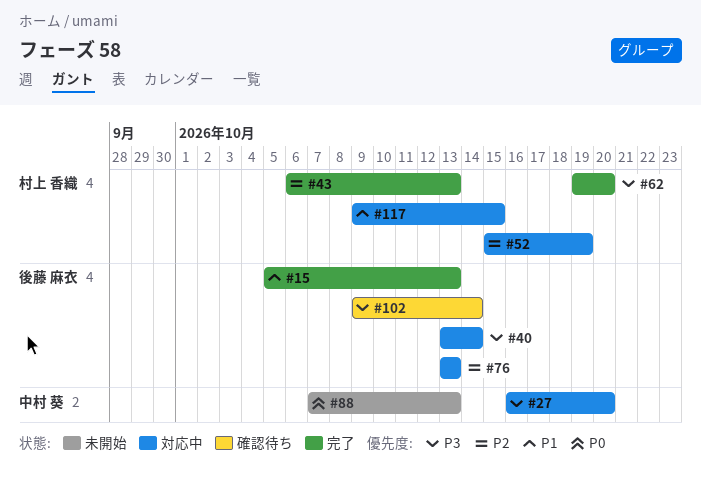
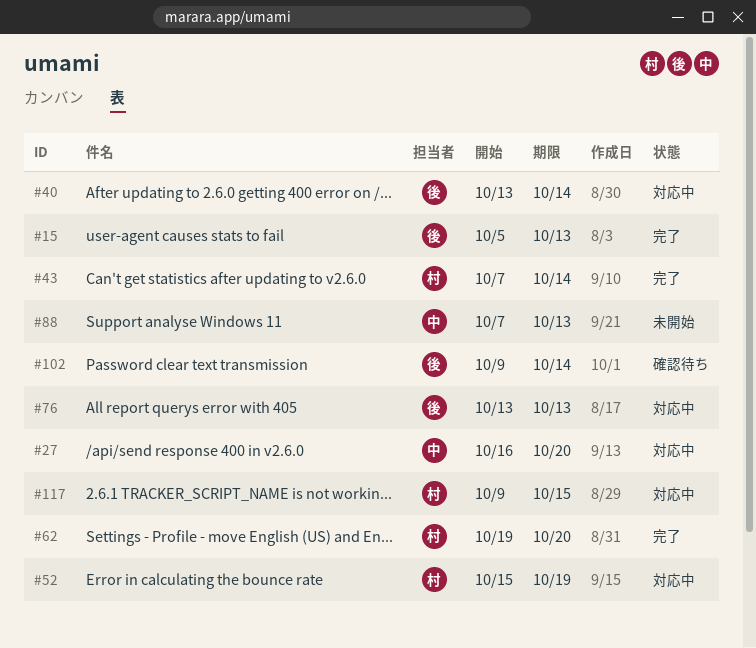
#43, start: Oct 6 -> Oct 7
#43, due: Oct 13 -> Oct 14

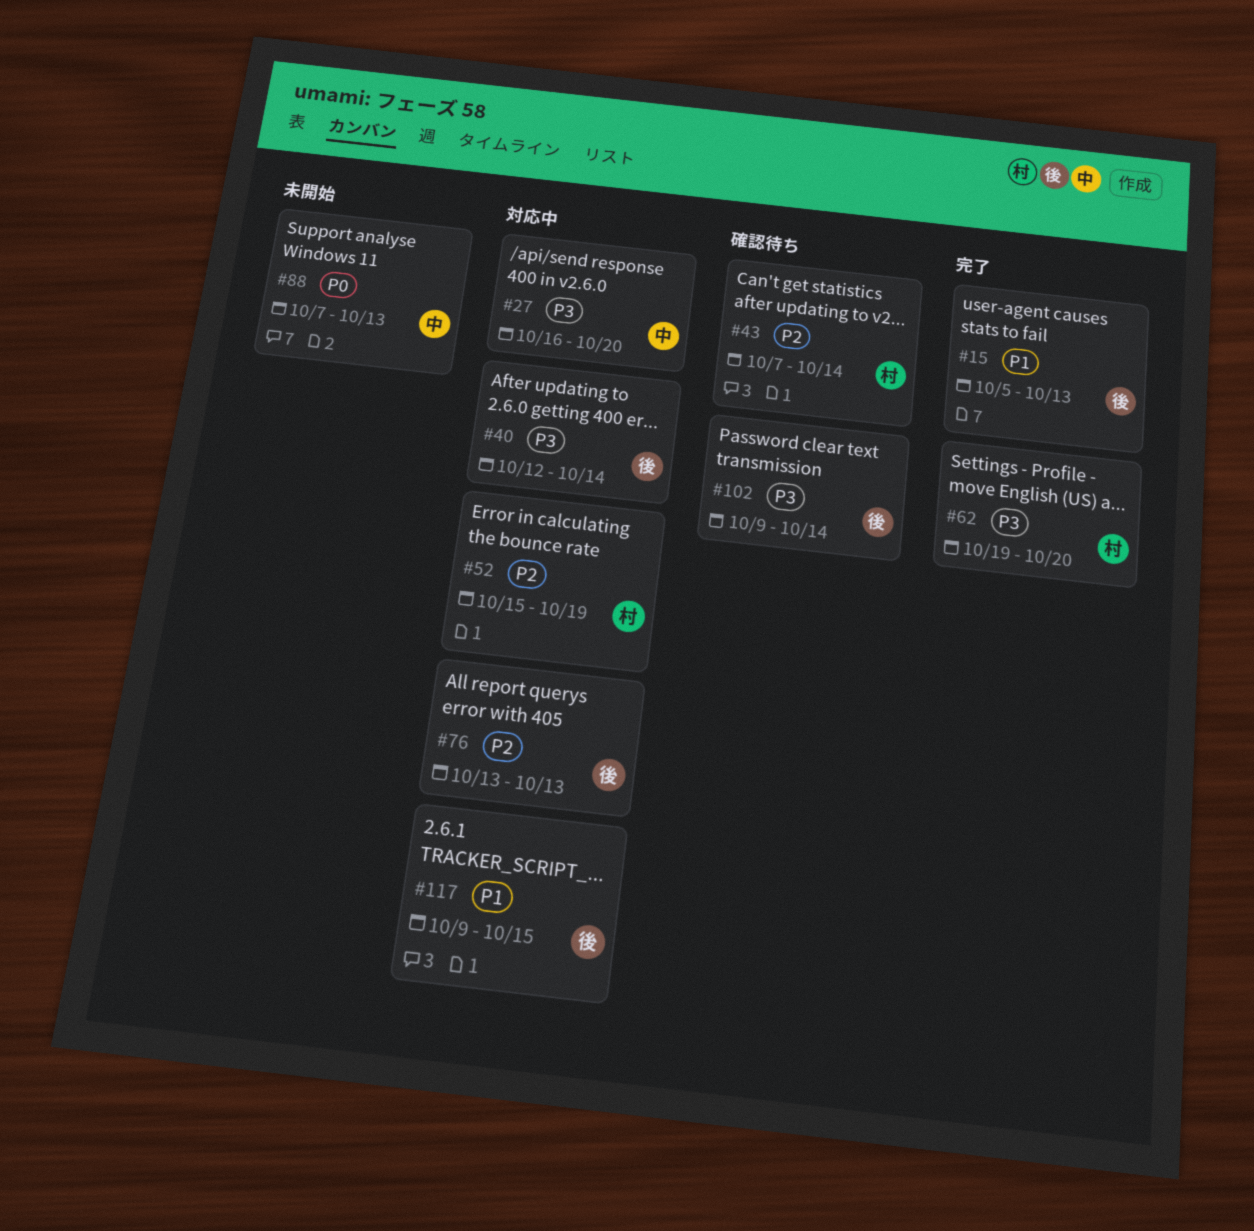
#40, start: Oct 13 -> Oct 12
#43, status: 完了 -> 確認待ち
#117, owner: 村 -> 後

